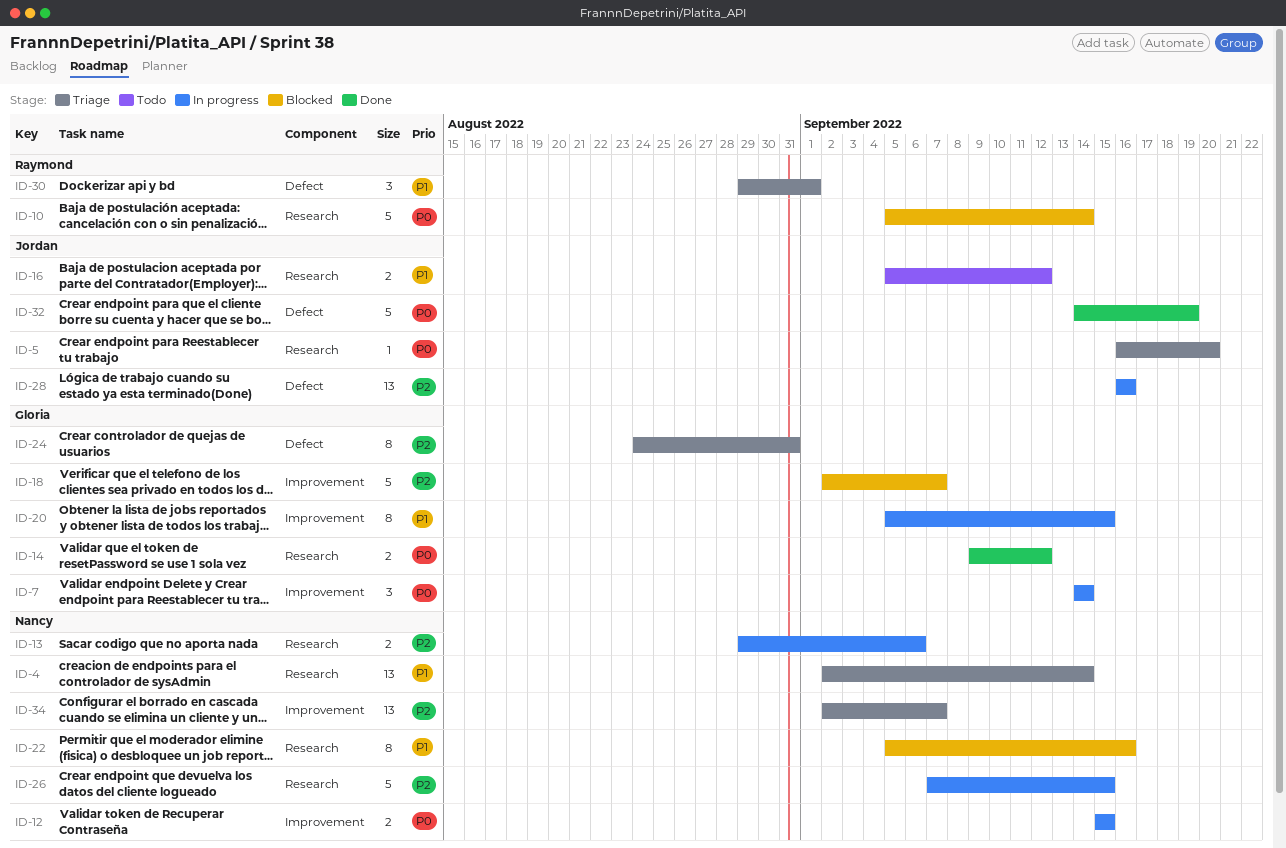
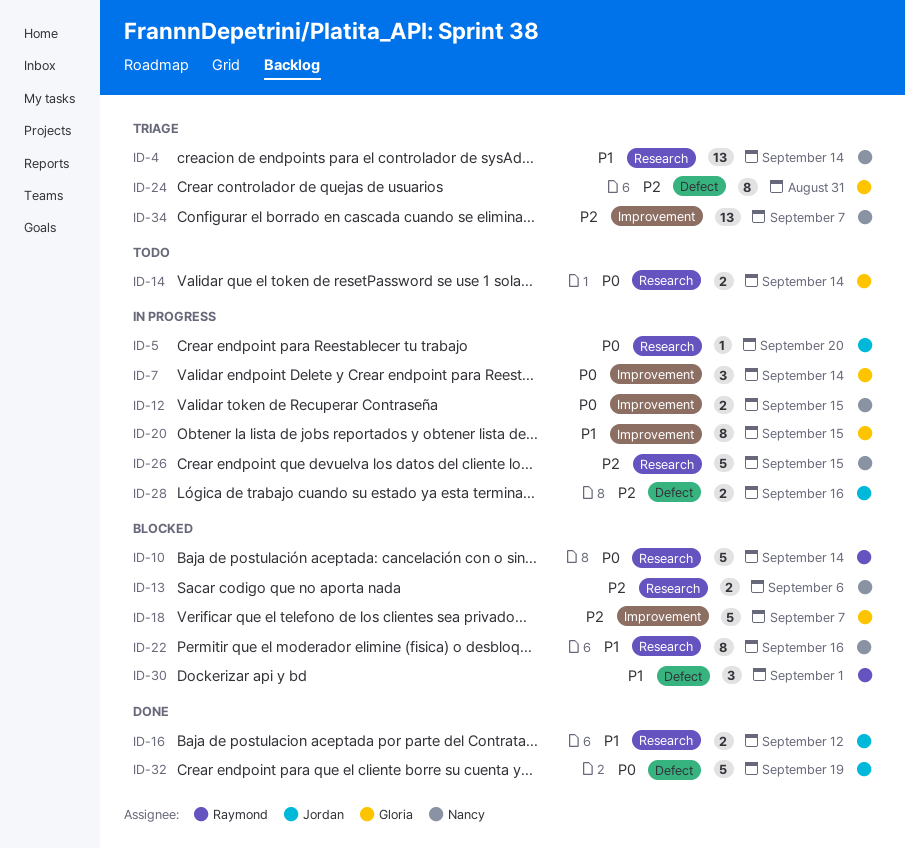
ID-5, status: Triage -> In progress
ID-13, status: In progress -> Blocked
ID-14, status: Done -> Todo
ID-14, due: Sep 12 -> Sep 14
ID-16, status: Todo -> Done
ID-28, estimate: 13 -> 2
ID-30, status: Triage -> Blocked

